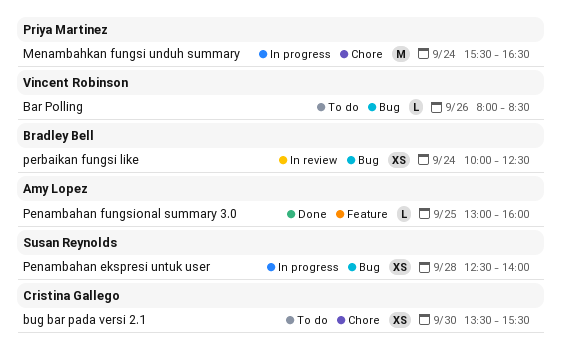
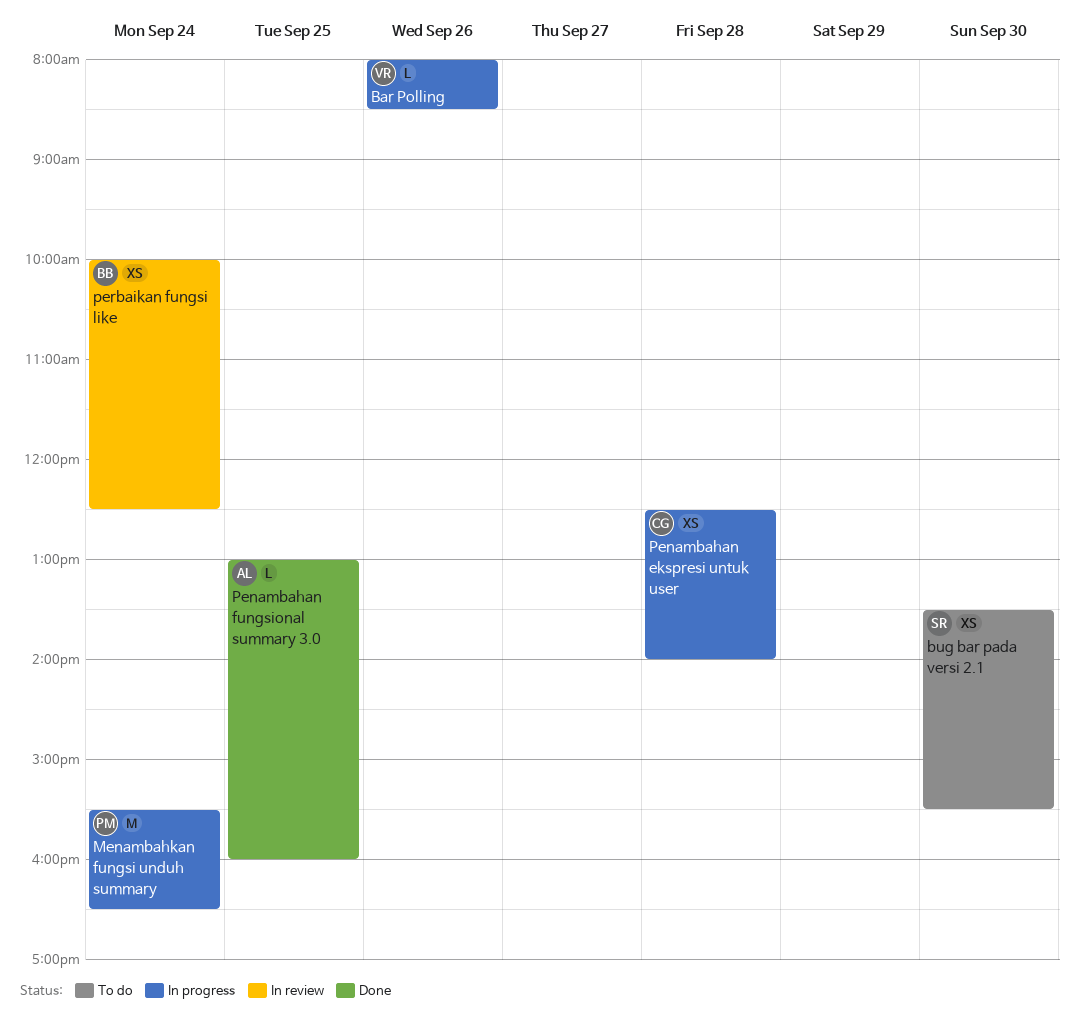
Bar Polling, status: To do -> In progress
bug bar pada versi 2.1, owner: Cristina Gallego -> Susan Reynolds
Penambahan ekspresi untuk user, owner: Susan Reynolds -> Cristina Gallego

